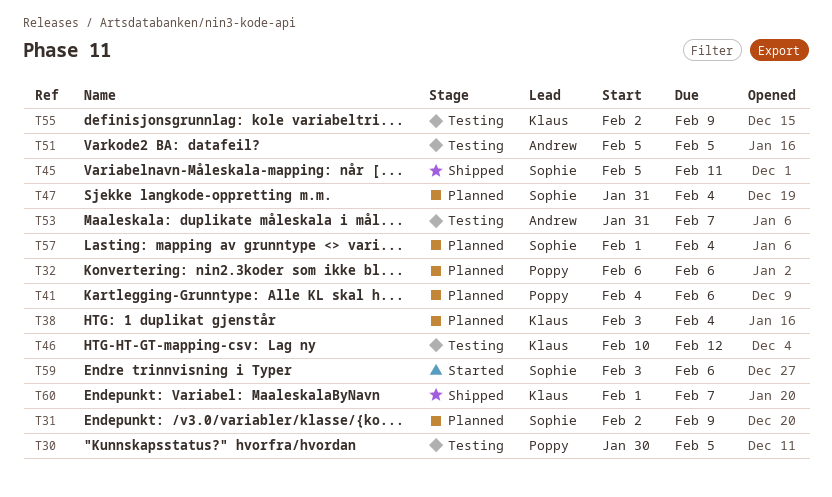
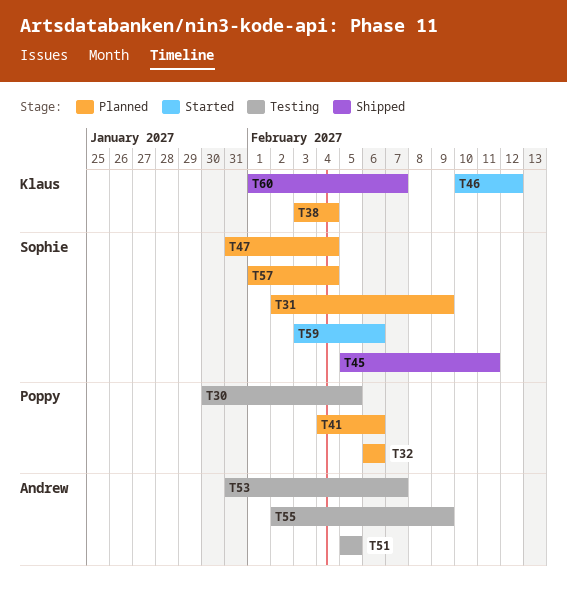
T46, status: Testing -> Started
T55, owner: Klaus -> Andrew

